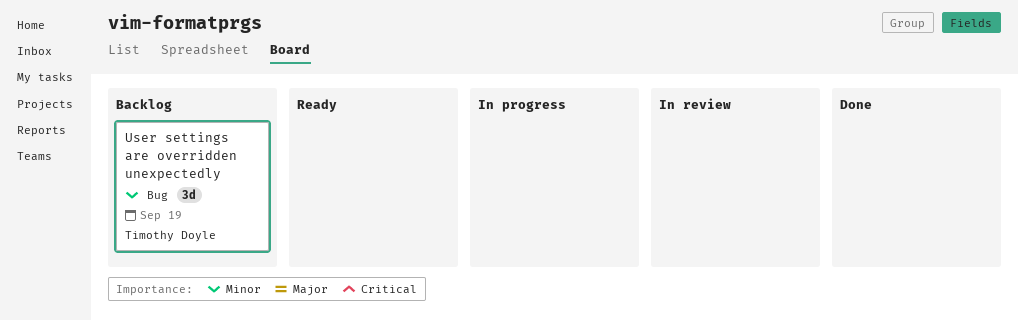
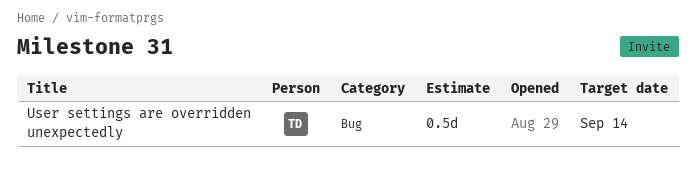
User settings are overridden unexpectedly, estimate: 3d -> 0.5d
User settings are overridden unexpectedly, due: Sep 19 -> Sep 14

